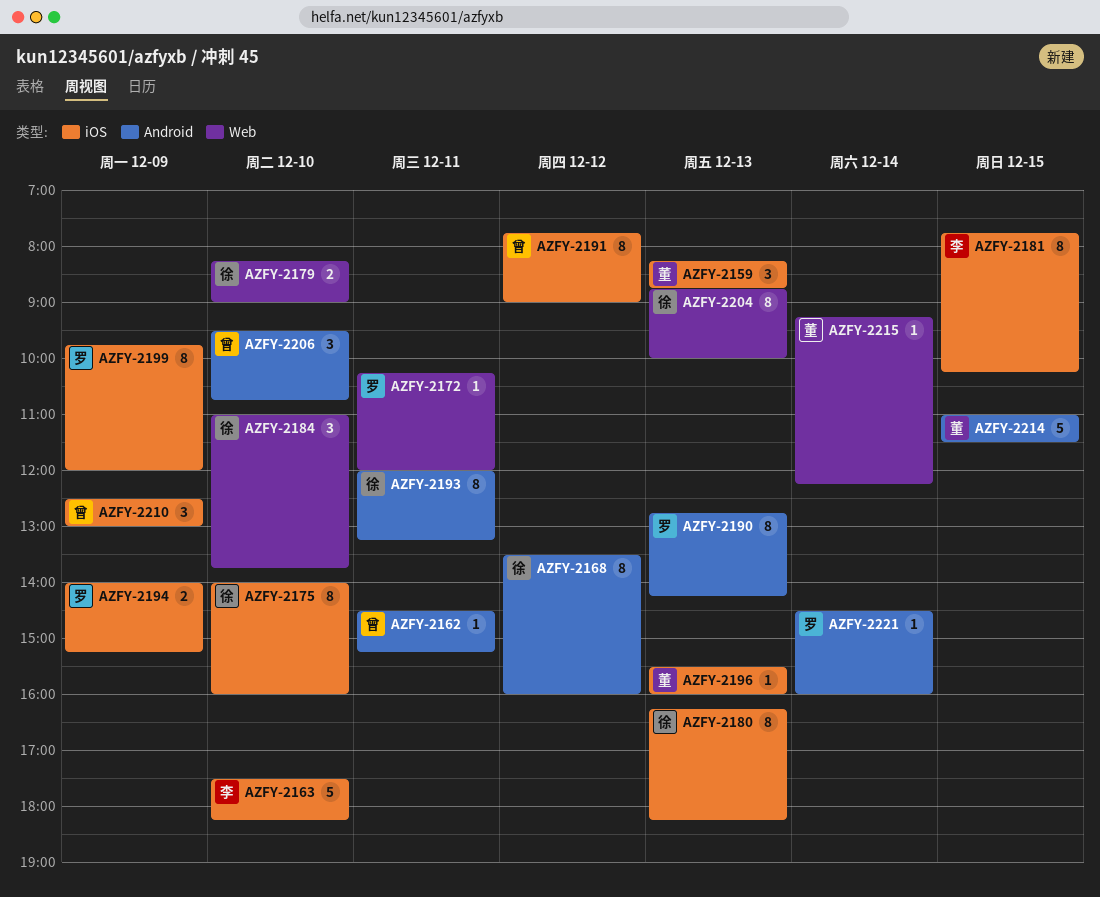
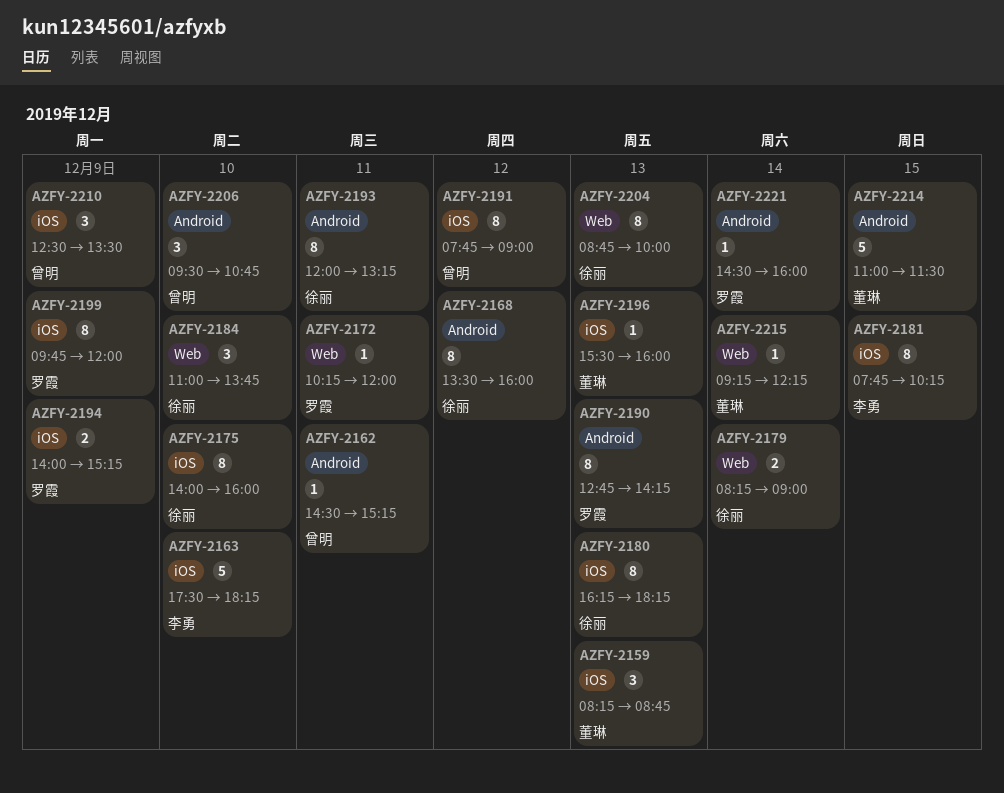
AZFY-2179, day: Dec 10 -> Dec 14
AZFY-2210, ends: 13:00 -> 13:30

